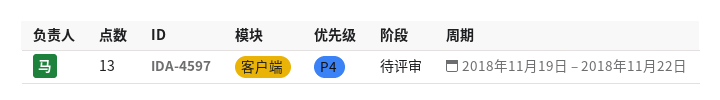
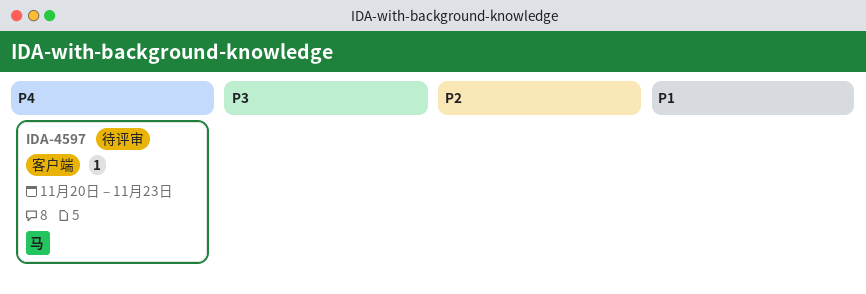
IDA-4597, estimate: 13 -> 1
IDA-4597, start: Nov 19 -> Nov 20
IDA-4597, due: Nov 22 -> Nov 23

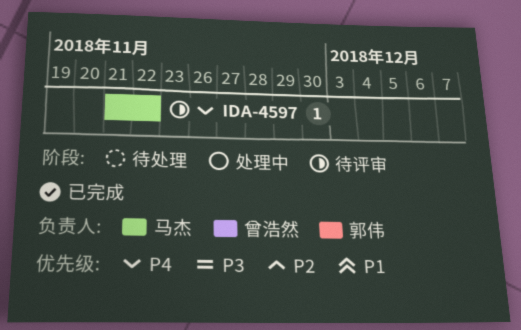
IDA-4597, start: Nov 20 -> Nov 21
IDA-4597, due: Nov 23 -> Nov 22

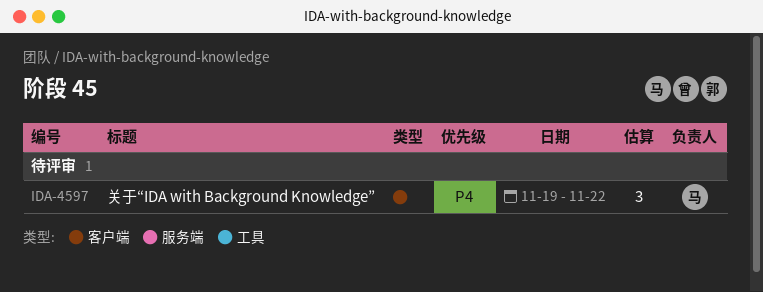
IDA-4597, estimate: 1 -> 3
IDA-4597, start: Nov 21 -> Nov 19

